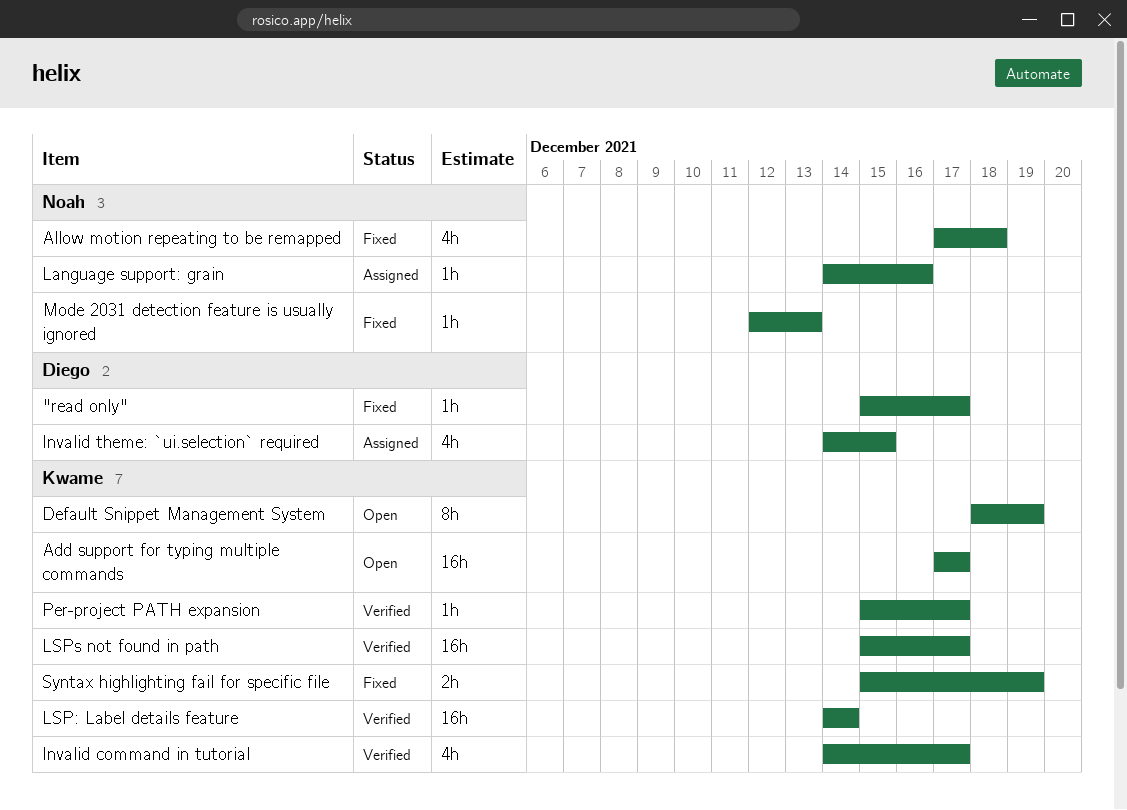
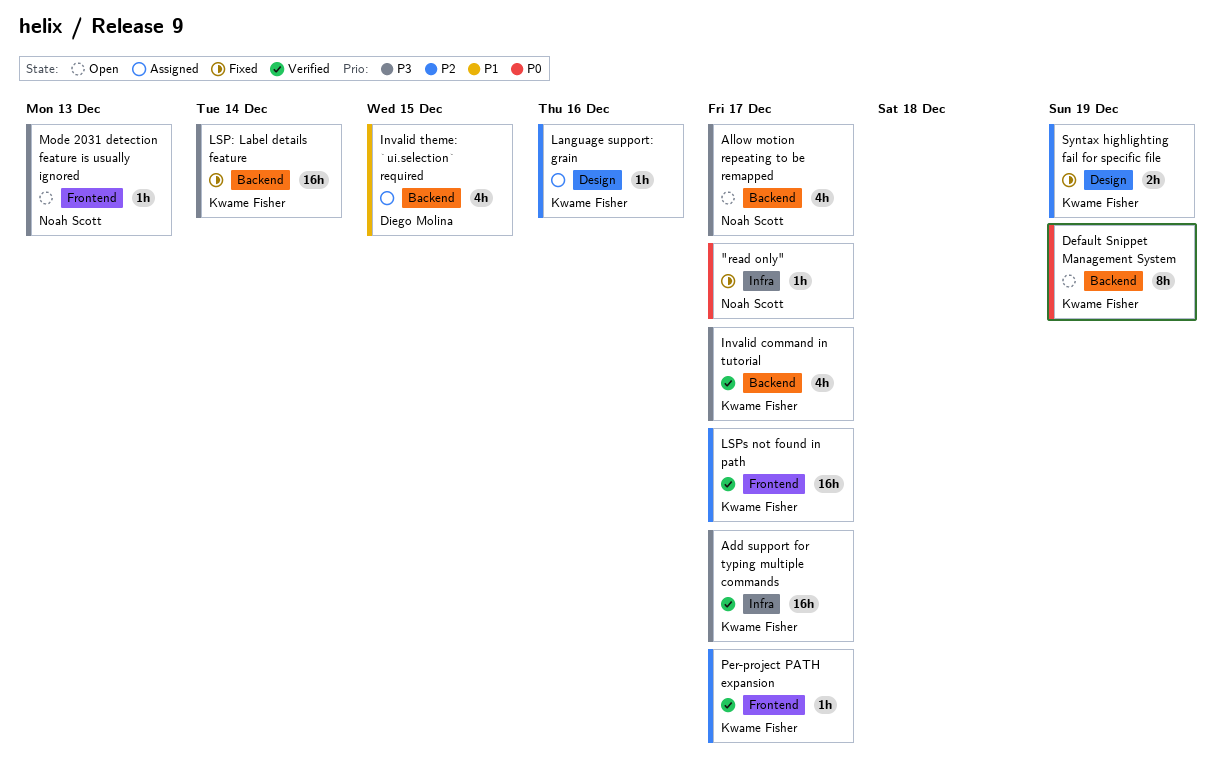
"read only", owner: Diego Molina -> Noah Scott
Add support for typing multiple commands, status: Open -> Verified
Allow motion repeating to be remapped, status: Fixed -> Open
Allow motion repeating to be remapped, due: Dec 18 -> Dec 17
Language support: grain, owner: Noah Scott -> Kwame Fisher
LSP: Label details feature, status: Verified -> Fixed
Mode 2031 detection feature is usually ignored, status: Fixed -> Open

